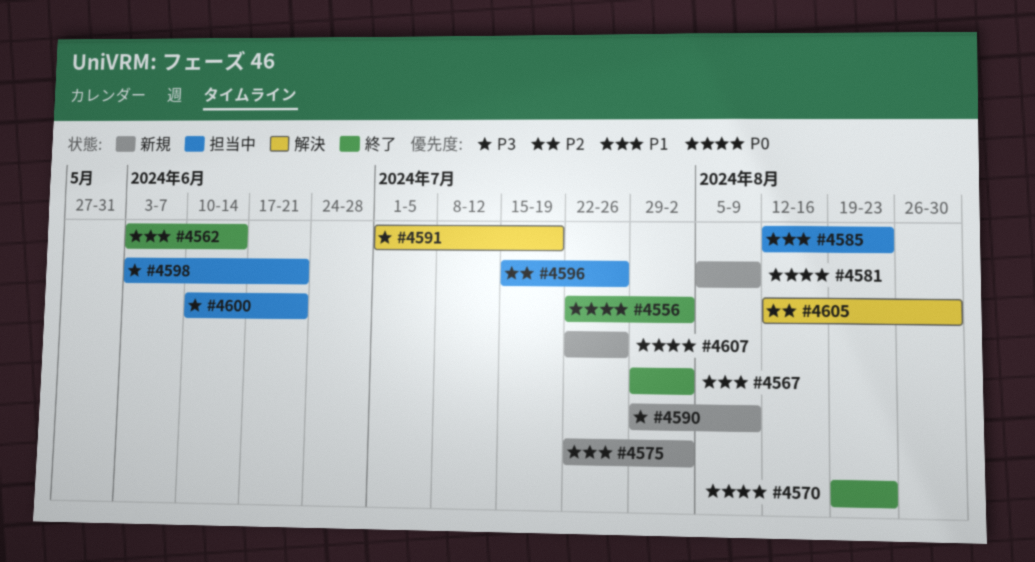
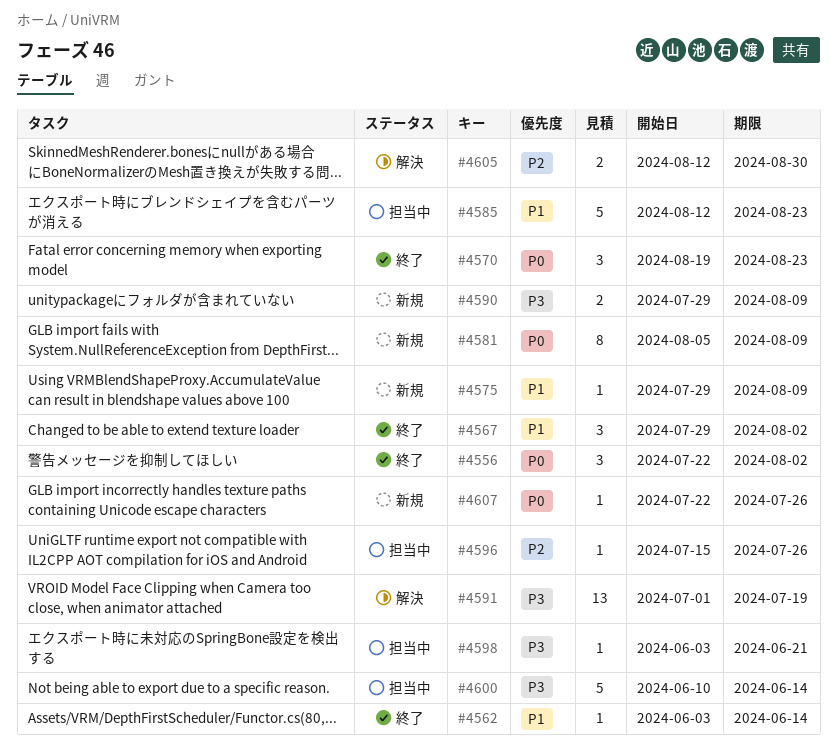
#4575, start: Jul 22 -> Jul 29
#4575, due: Aug 2 -> Aug 9
#4600, due: Jun 21 -> Jun 14

